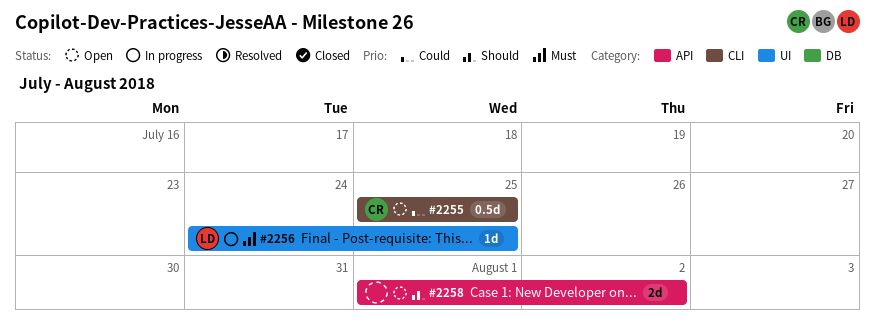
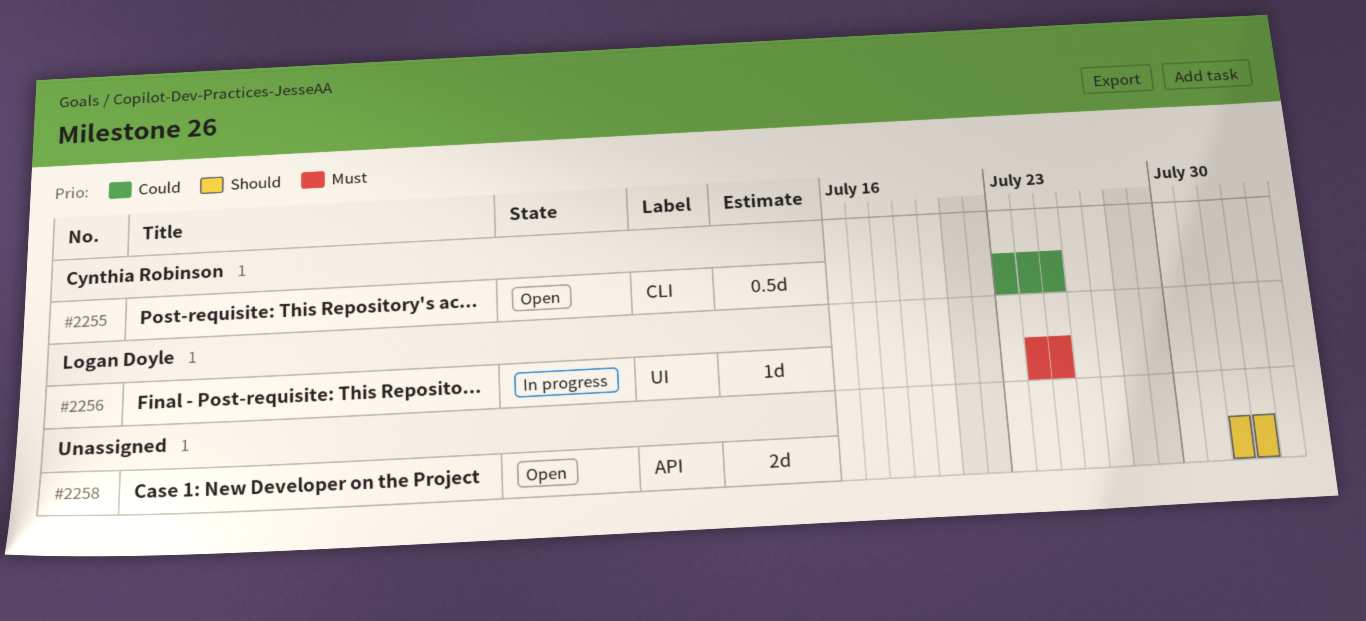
#2255, start: Jul 25 -> Jul 23

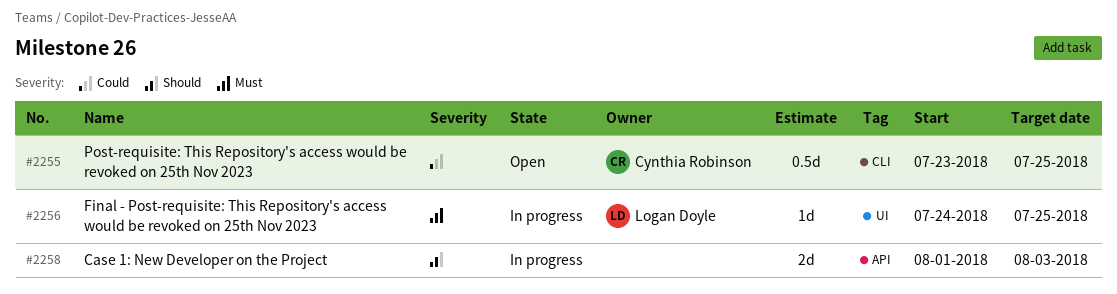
#2258, status: Open -> In progress
#2258, due: Aug 2 -> Aug 3

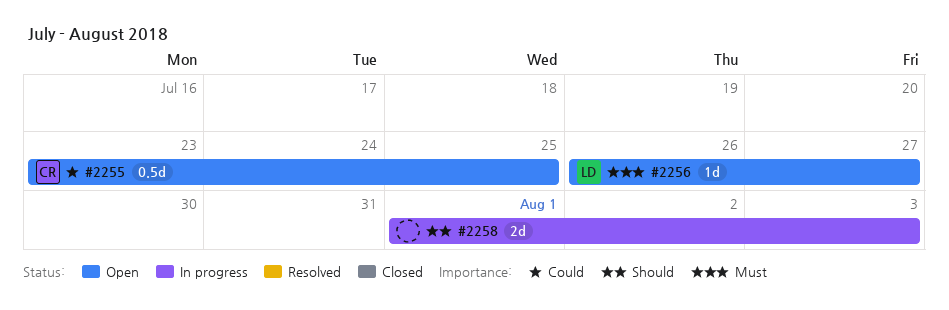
#2256, status: In progress -> Open
#2256, start: Jul 24 -> Jul 26
#2256, due: Jul 25 -> Jul 27

